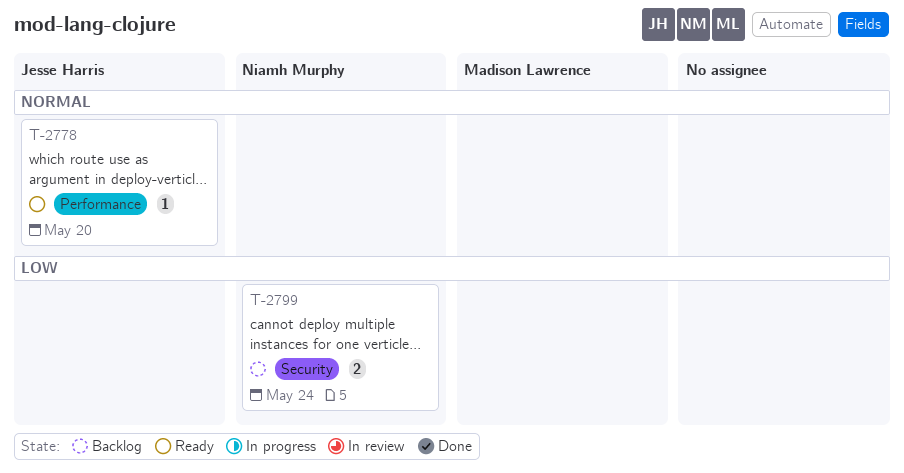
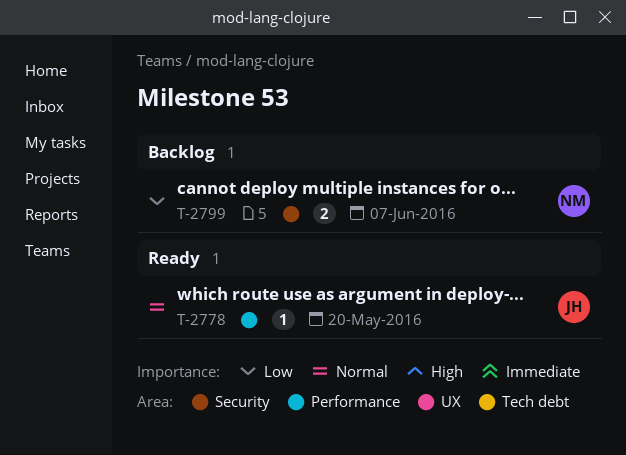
T-2799, due: May 24 -> Jun 7

